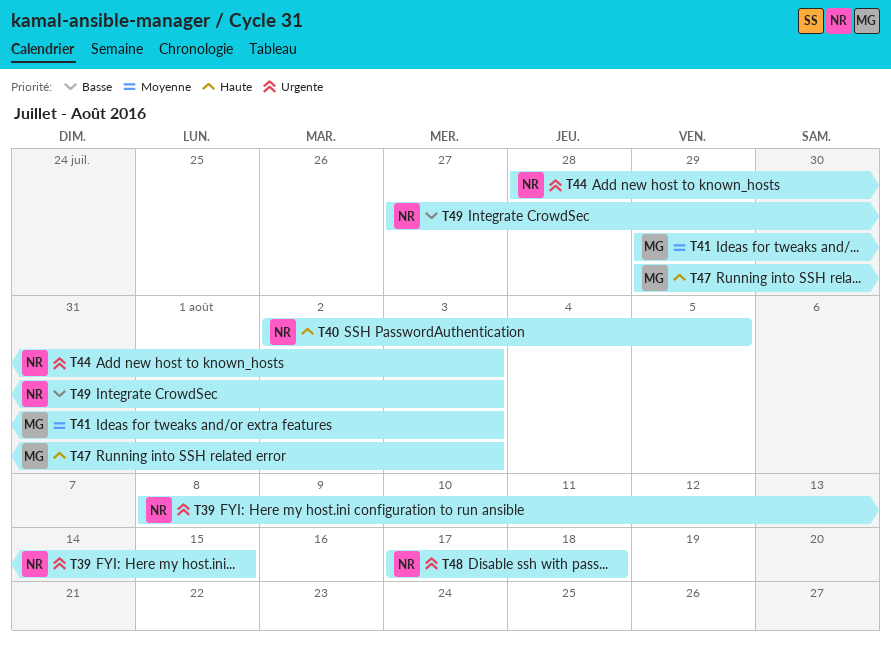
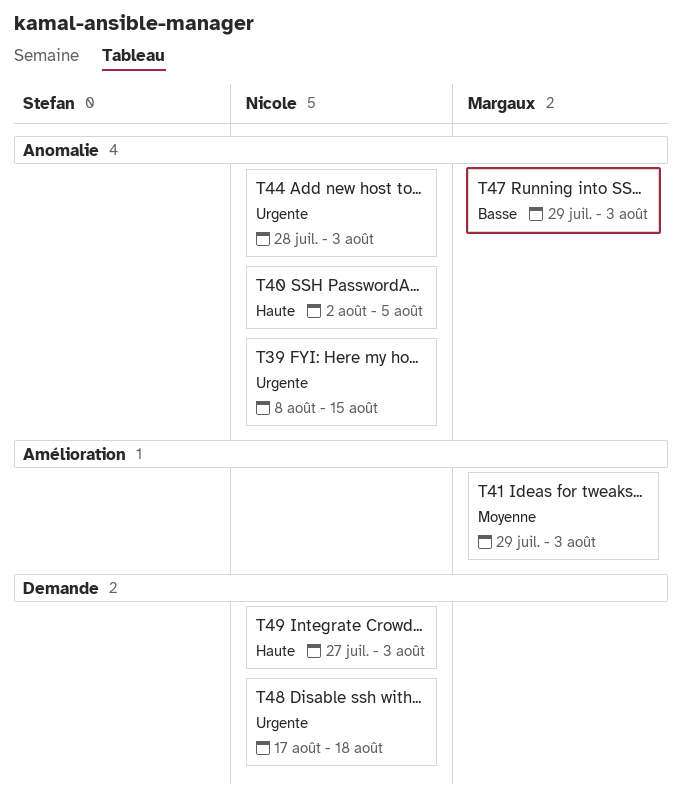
T47, priority: Haute -> Basse
T49, priority: Basse -> Haute

